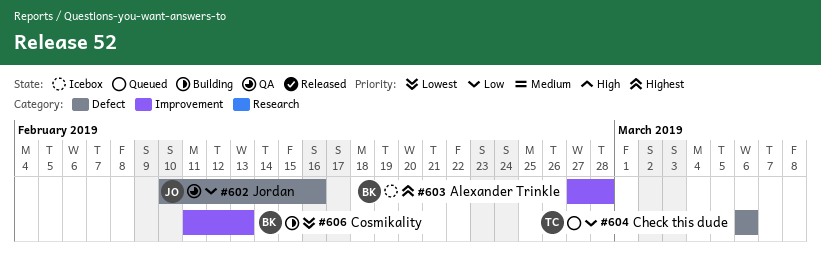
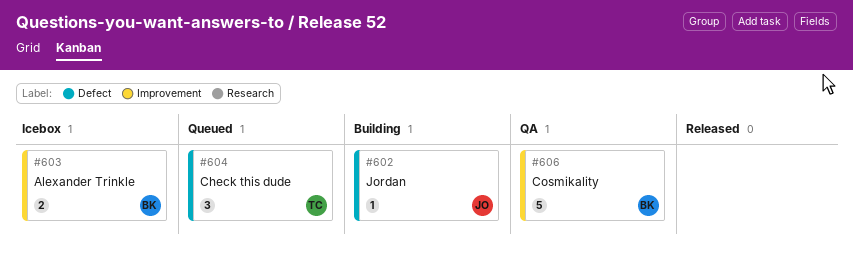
#602, status: QA -> Building
#606, status: Building -> QA

